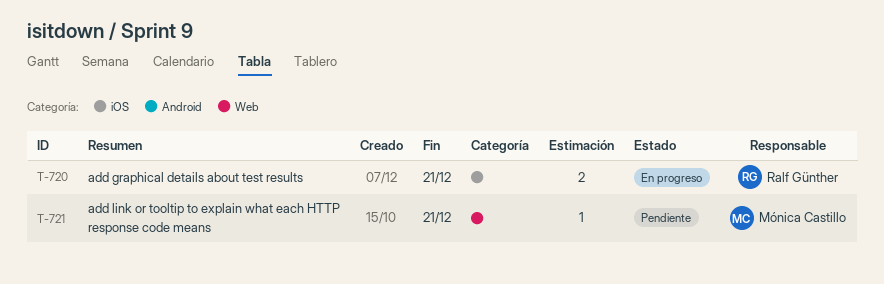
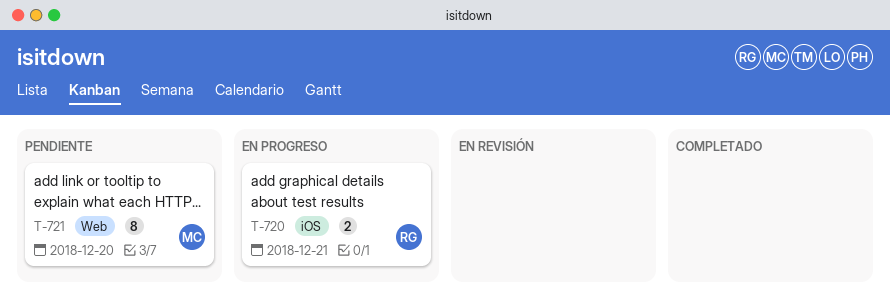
T-721, estimate: 1 -> 8
T-721, due: Dec 21 -> Dec 20

